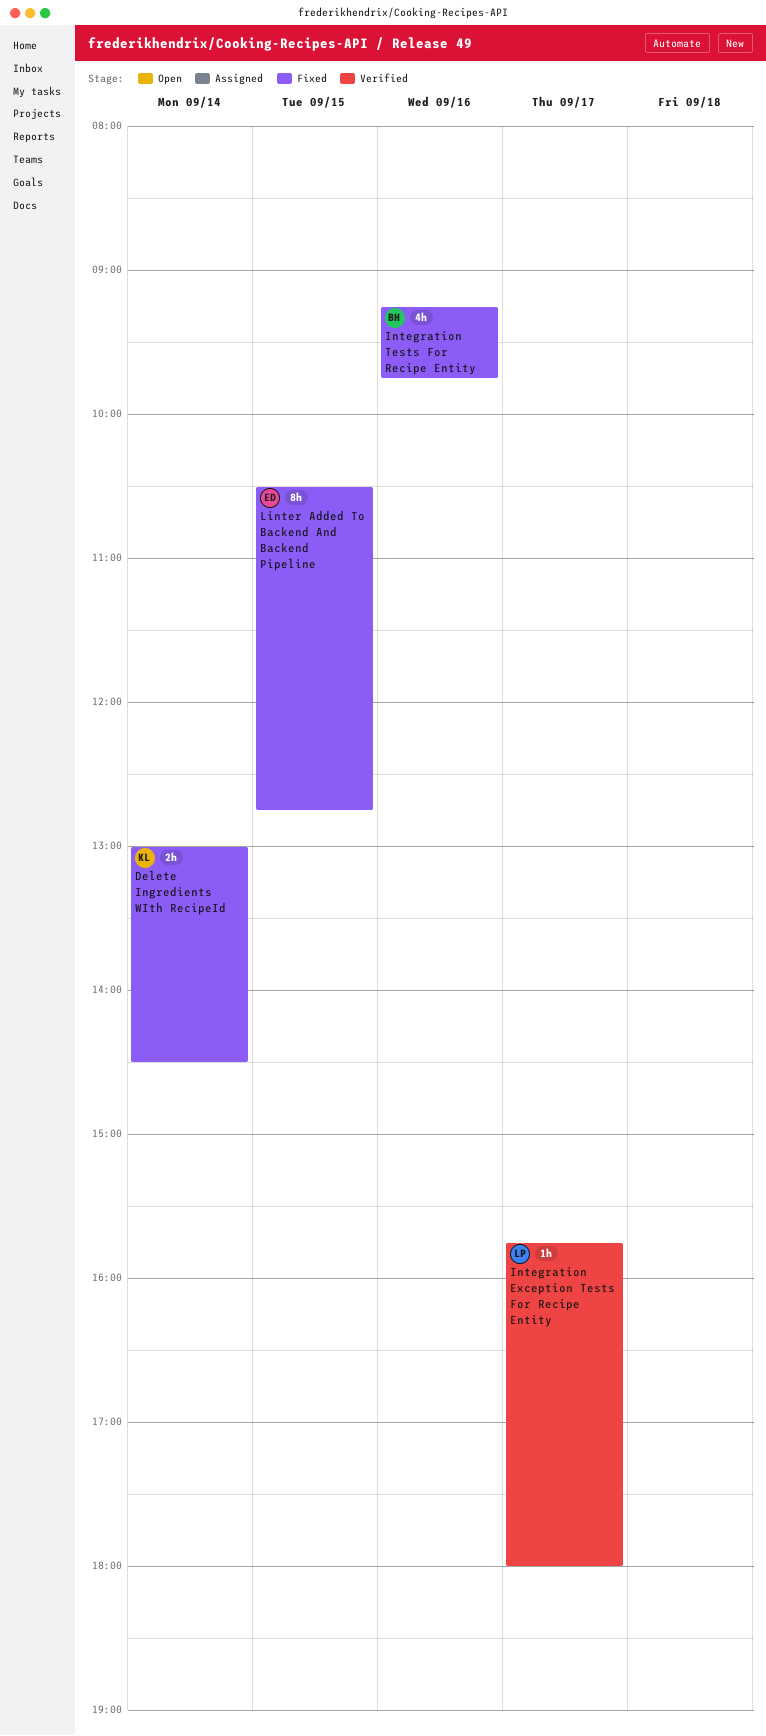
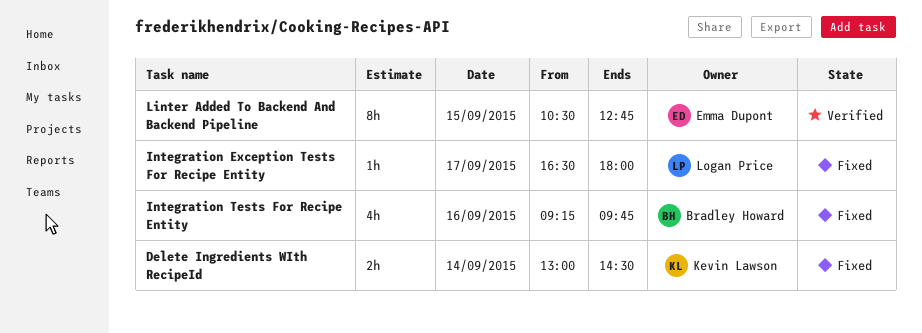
Integration Exception Tests For Recipe Entity, status: Verified -> Fixed
Integration Exception Tests For Recipe Entity, begins: 15:45 -> 16:30
Linter Added To Backend And Backend Pipeline, status: Fixed -> Verified

